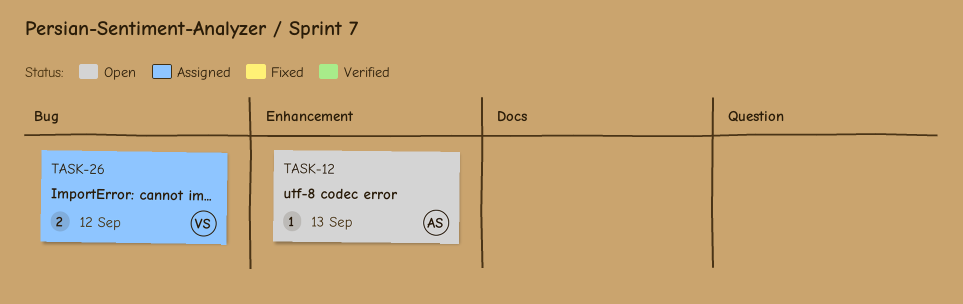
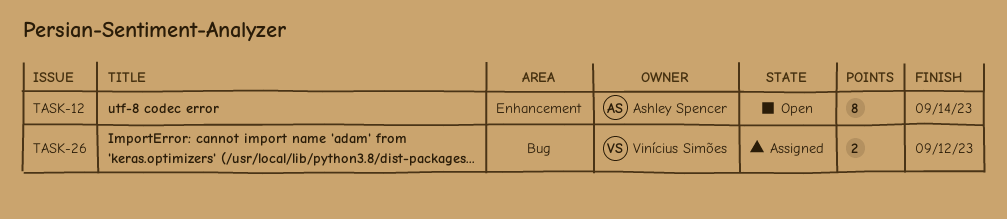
TASK-12, estimate: 1 -> 8
TASK-12, due: Sep 13 -> Sep 14

